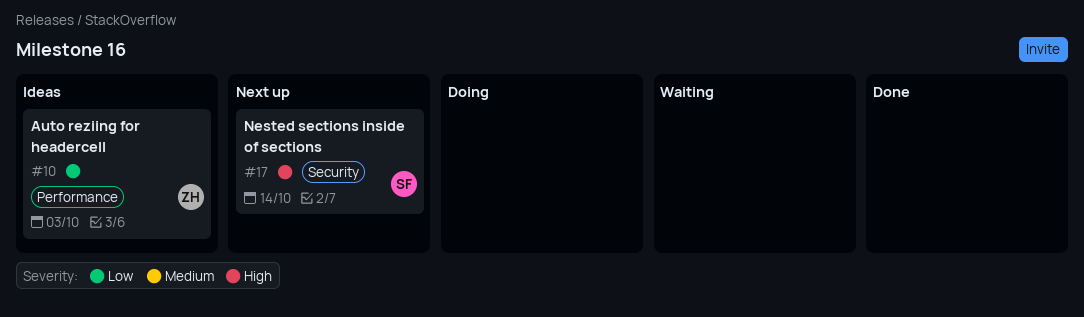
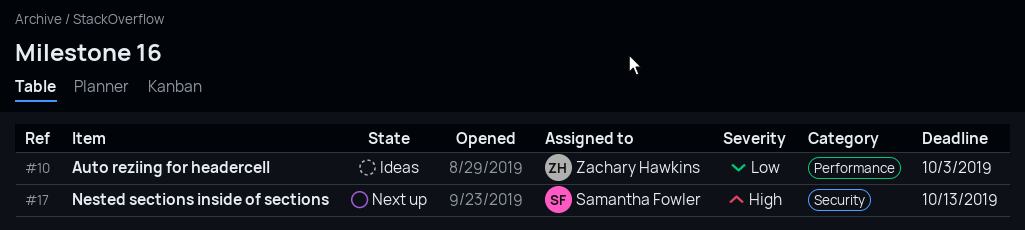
#17, due: Oct 14 -> Oct 13

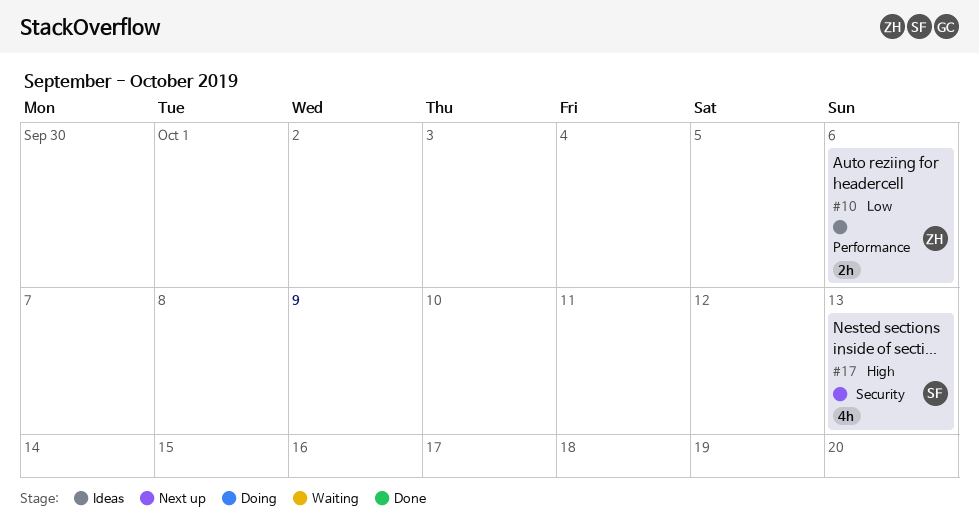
#10, due: Oct 3 -> Oct 6

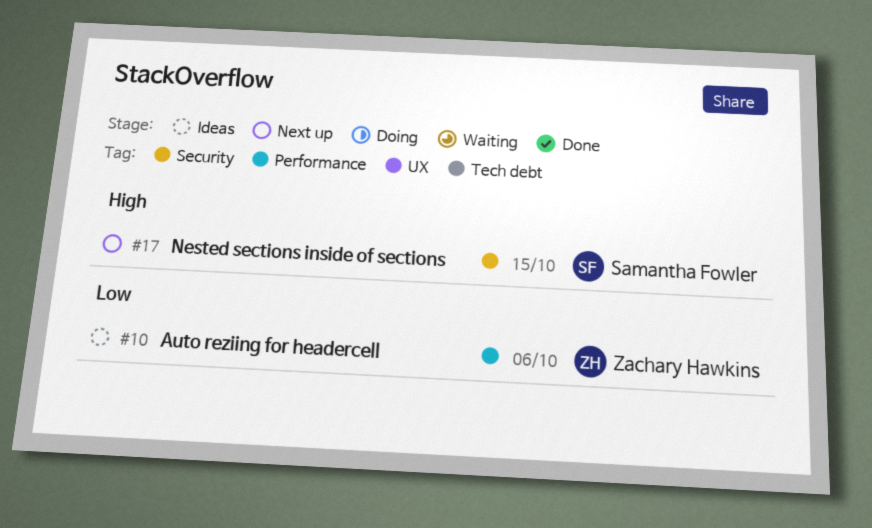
#17, due: Oct 13 -> Oct 15

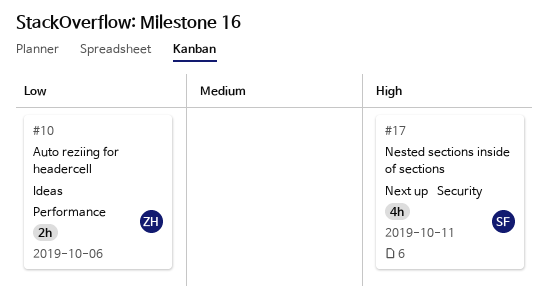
#17, due: Oct 15 -> Oct 11

